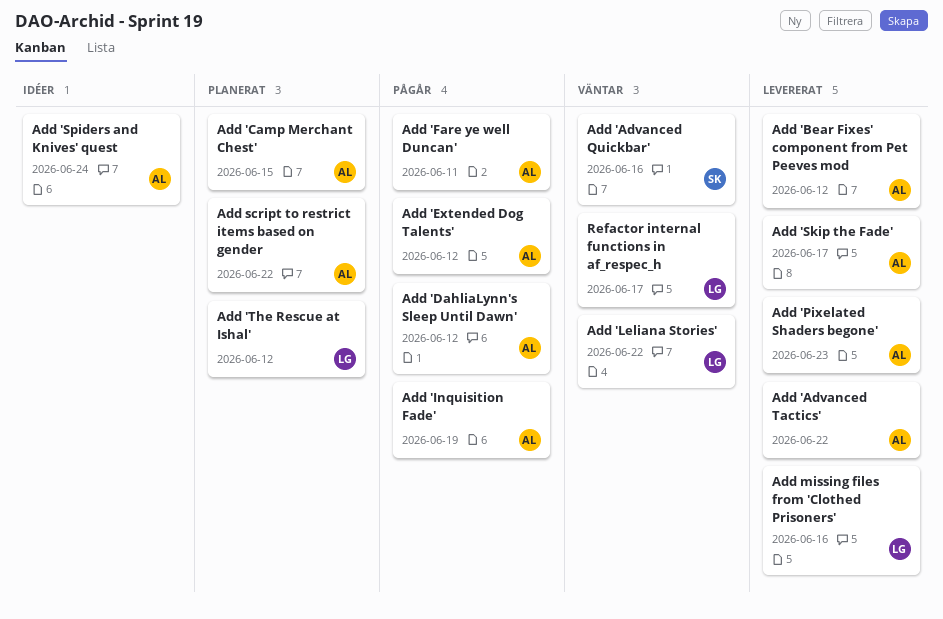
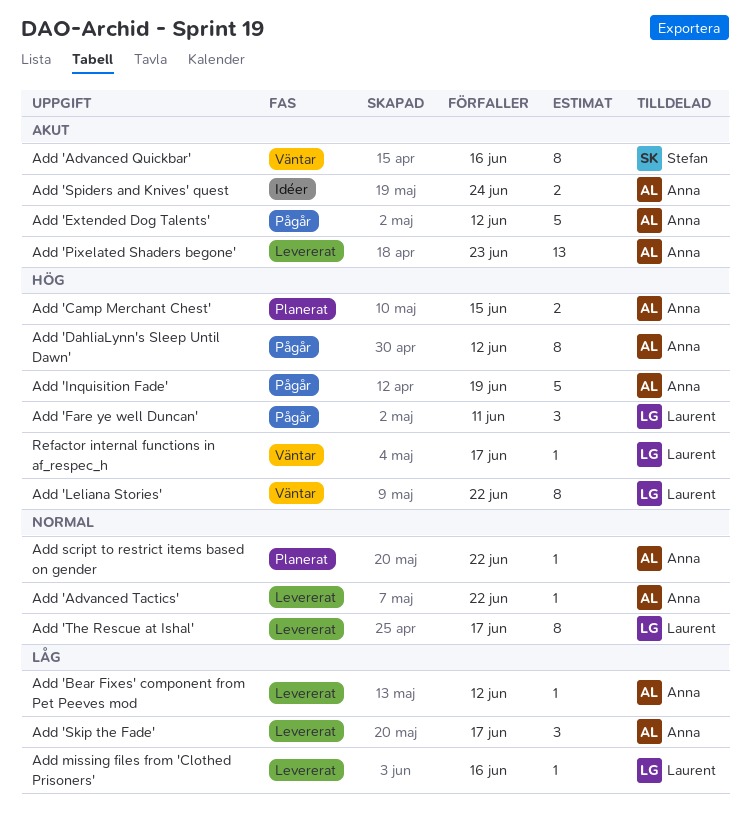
Add 'Fare ye well Duncan', owner: Anna -> Laurent
Add 'The Rescue at Ishal', status: Planerat -> Levererat
Add 'The Rescue at Ishal', due: Jun 12 -> Jun 17

